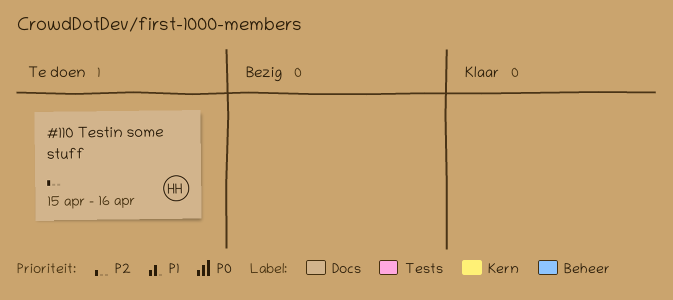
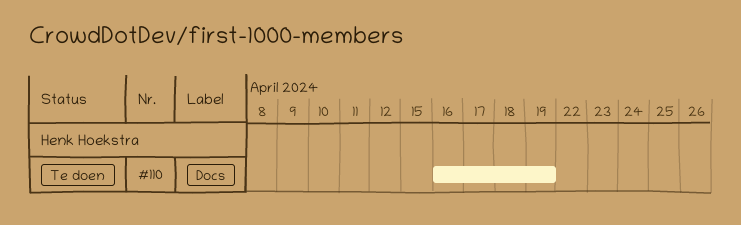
#110, start: Apr 15 -> Apr 16
#110, due: Apr 16 -> Apr 19

